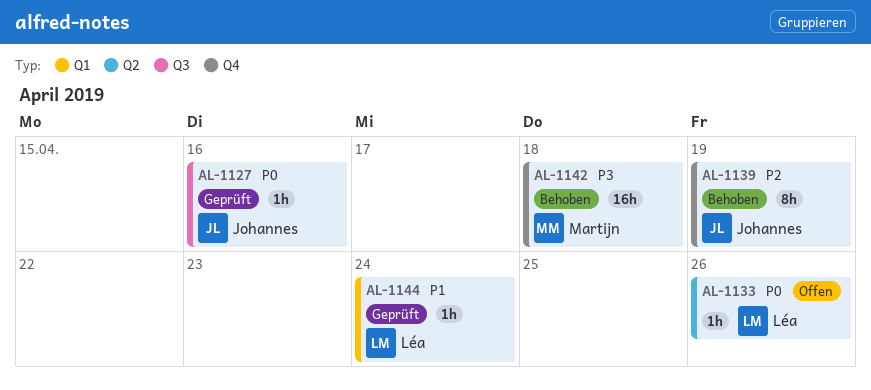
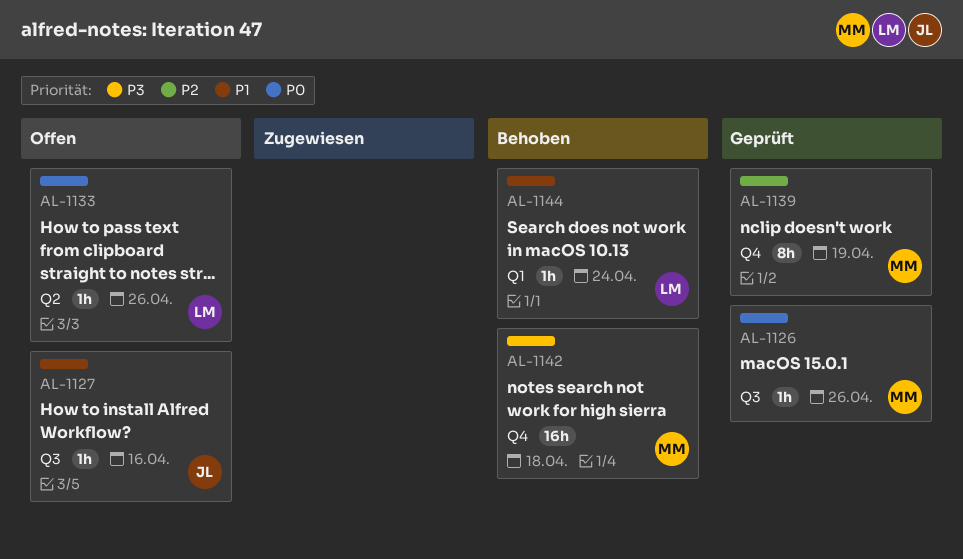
AL-1126: none -> present
AL-1127, status: Geprüft -> Offen
AL-1127, priority: P0 -> P1
AL-1139, status: Behoben -> Geprüft
AL-1139, owner: Johannes -> Martijn
AL-1144, status: Geprüft -> Behoben

